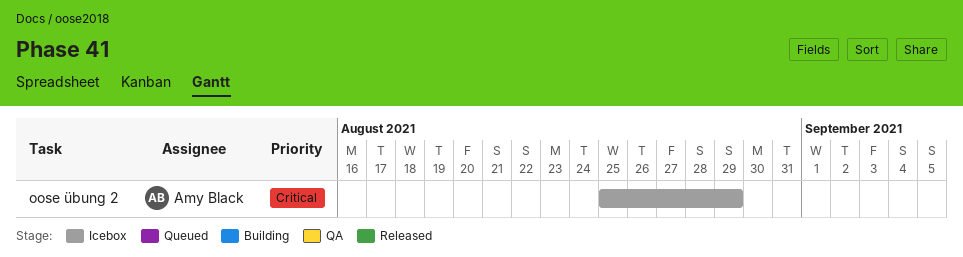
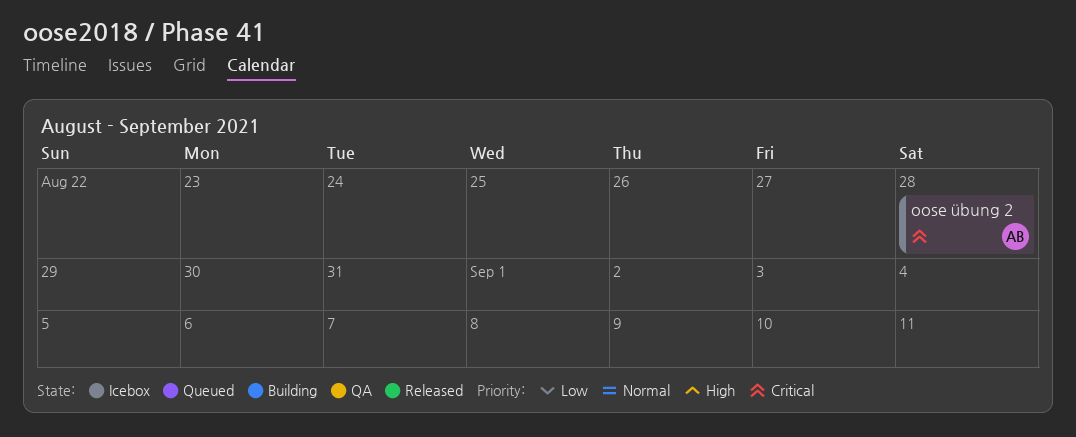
oose übung 2, due: Aug 29 -> Aug 28

